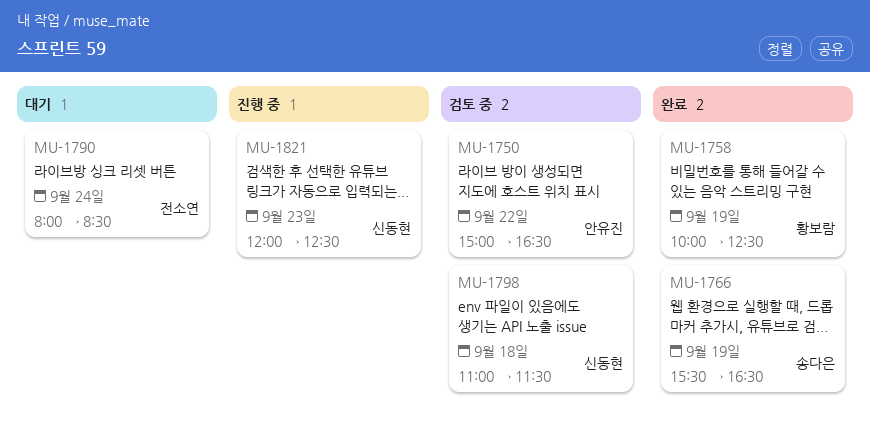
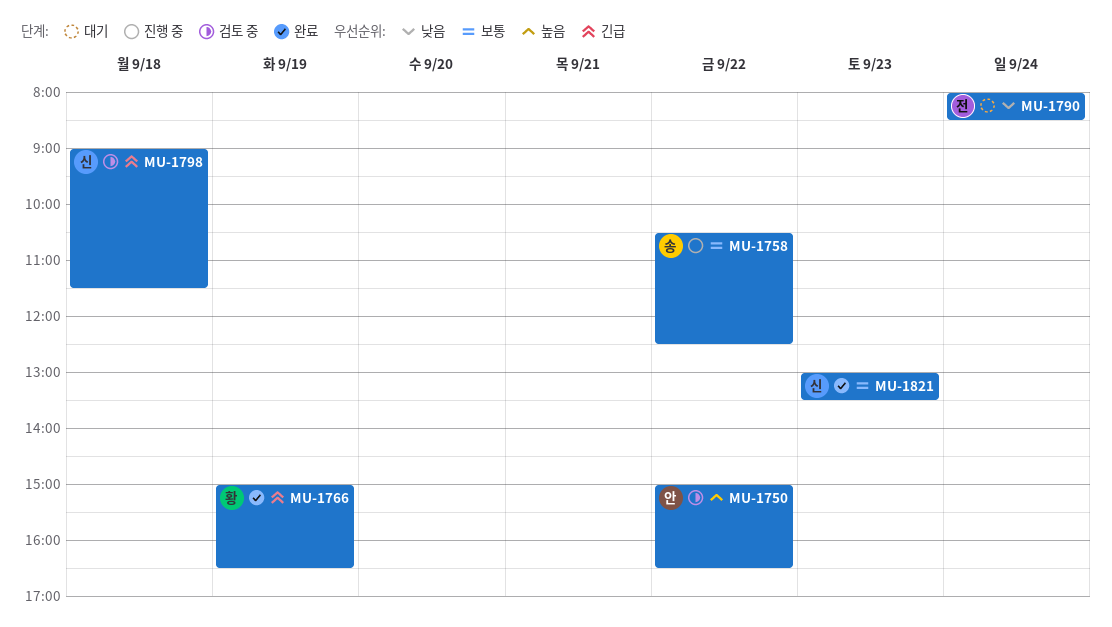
MU-1758, status: 완료 -> 진행 중
MU-1758, owner: 황보람 -> 송다은
MU-1758, day: Sep 19 -> Sep 22
MU-1758, begins: 10:00 -> 10:30
MU-1766, owner: 송다은 -> 황보람
MU-1766, begins: 15:30 -> 15:00
MU-1798, begins: 11:00 -> 09:00
MU-1821, status: 진행 중 -> 완료
MU-1821, begins: 12:00 -> 13:00
MU-1821, ends: 12:30 -> 13:30

